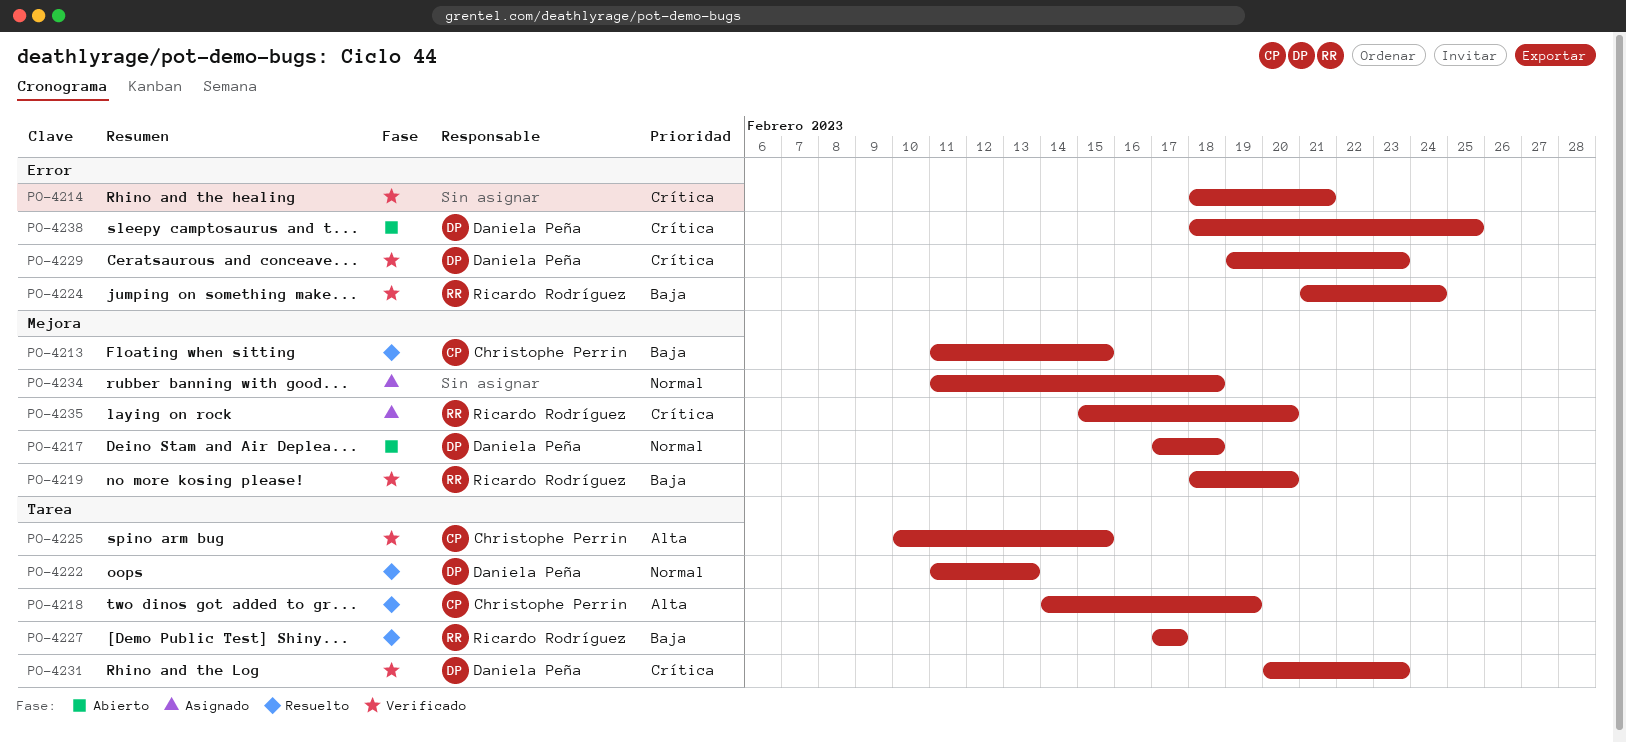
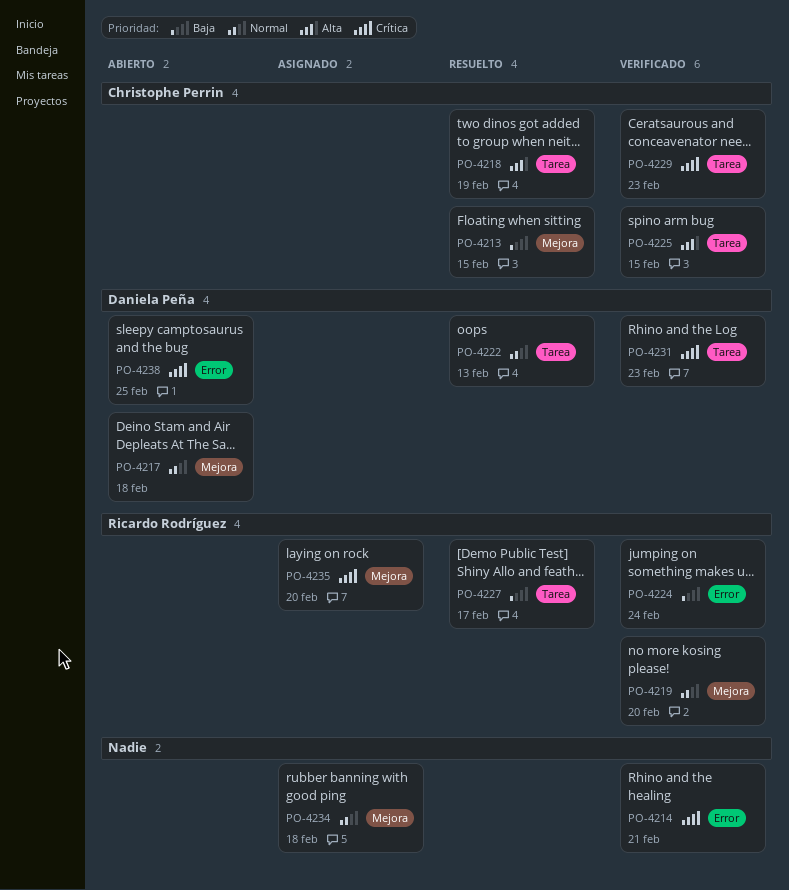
PO-4219, priority: Baja -> Normal
PO-4229, owner: Daniela Peña -> Christophe Perrin
PO-4229, label: Error -> Tarea

